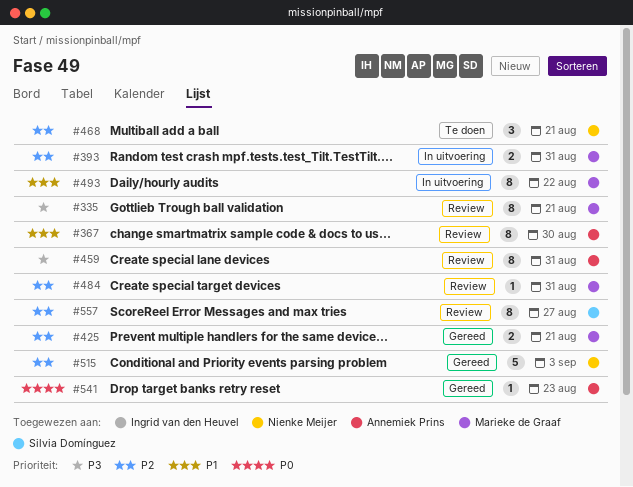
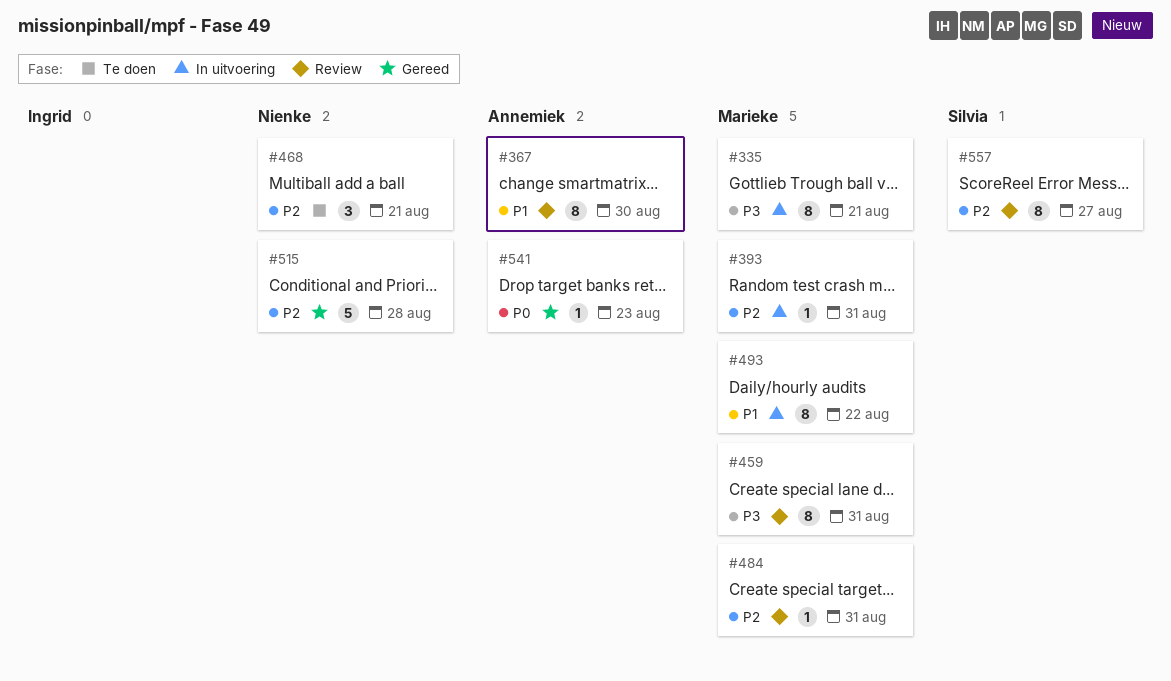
#335, status: Review -> In uitvoering
#393, estimate: 2 -> 1
#425: present -> none
#459, owner: Annemiek Prins -> Marieke de Graaf
#515, due: Sep 3 -> Aug 28

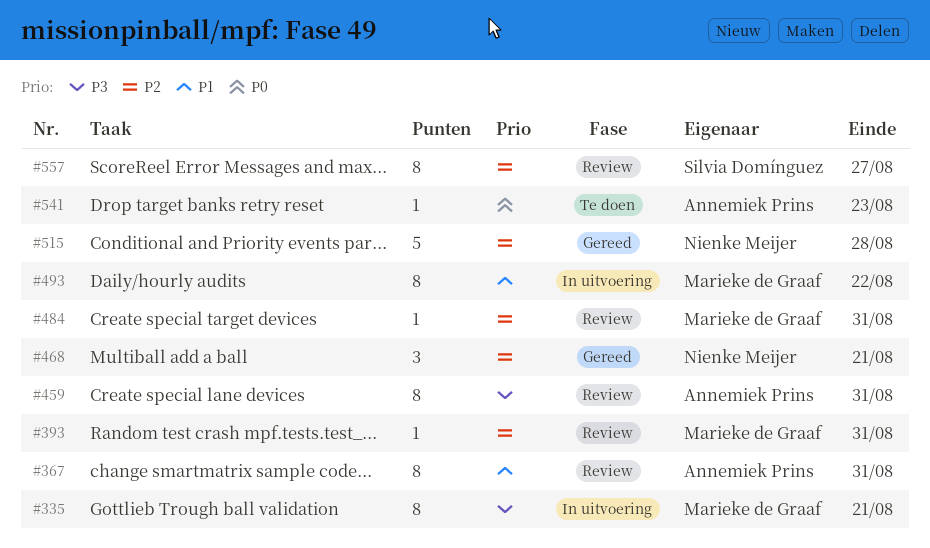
#367, due: Aug 30 -> Aug 31
#393, status: In uitvoering -> Review
#459, owner: Marieke de Graaf -> Annemiek Prins
#468, status: Te doen -> Gereed
#541, status: Gereed -> Te doen

